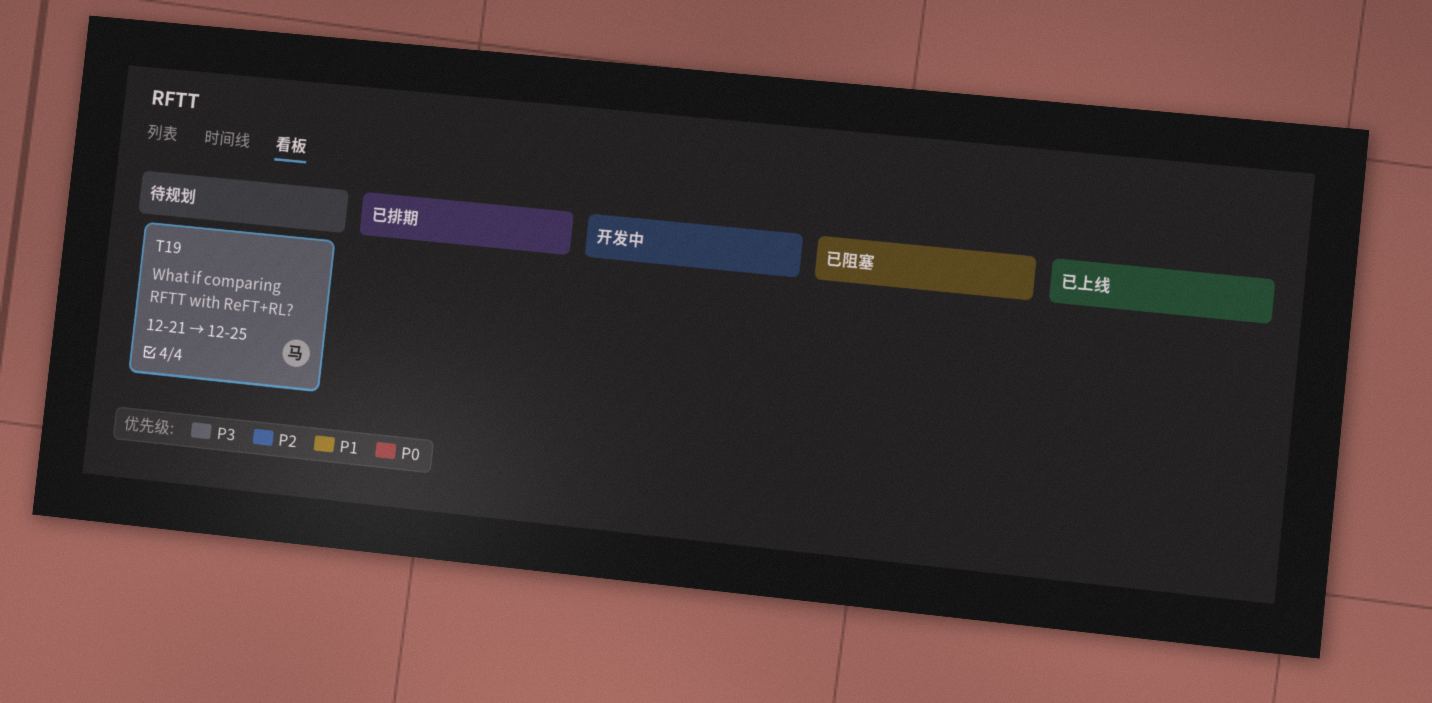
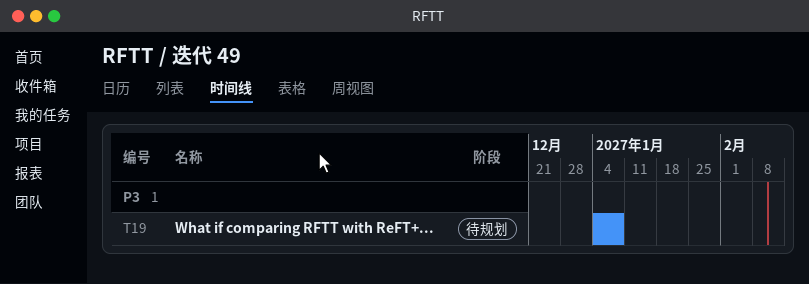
T19, start: Dec 21 -> Jan 4
T19, due: Dec 25 -> Jan 8

